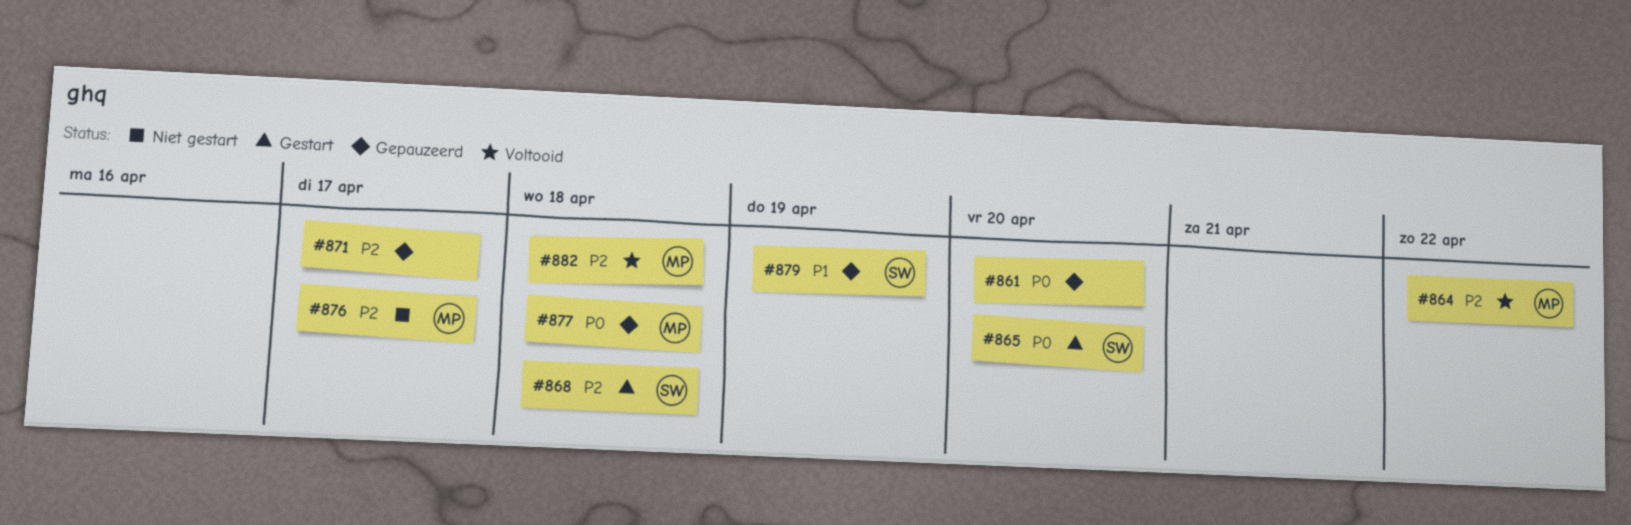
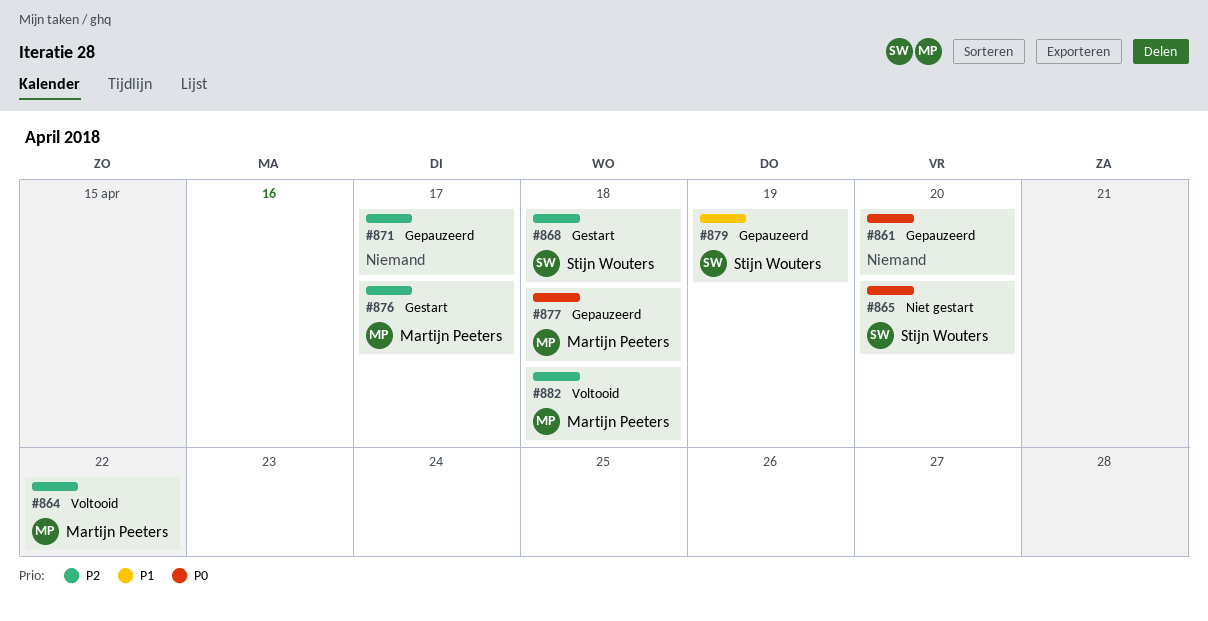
#865, status: Gestart -> Niet gestart
#876, status: Niet gestart -> Gestart

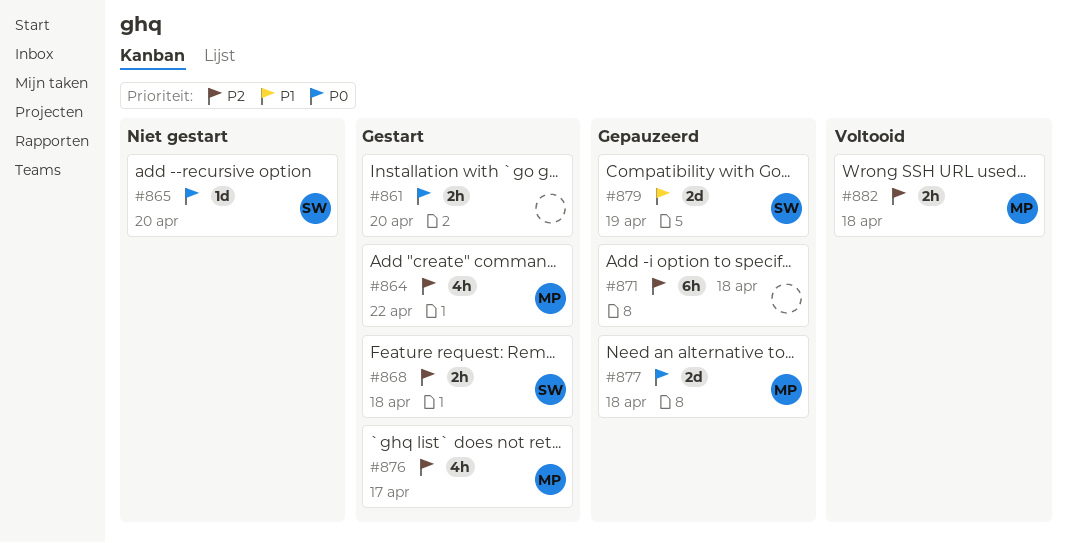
#861, status: Gepauzeerd -> Gestart
#864, status: Voltooid -> Gestart
#871, due: Apr 17 -> Apr 18

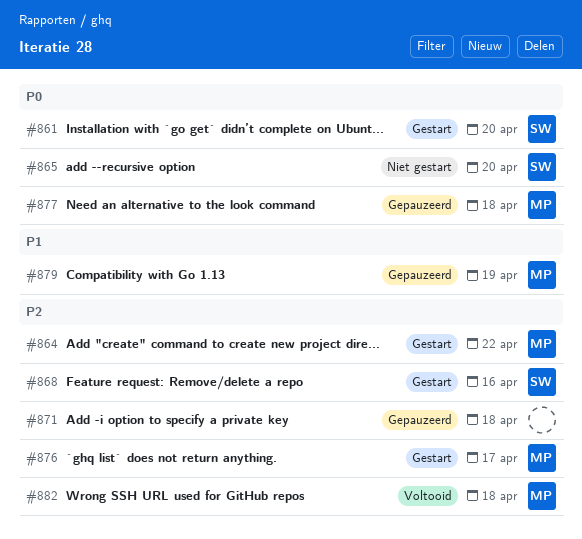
#861, owner: none -> SW
#868, due: Apr 18 -> Apr 16
#879, owner: SW -> MP

